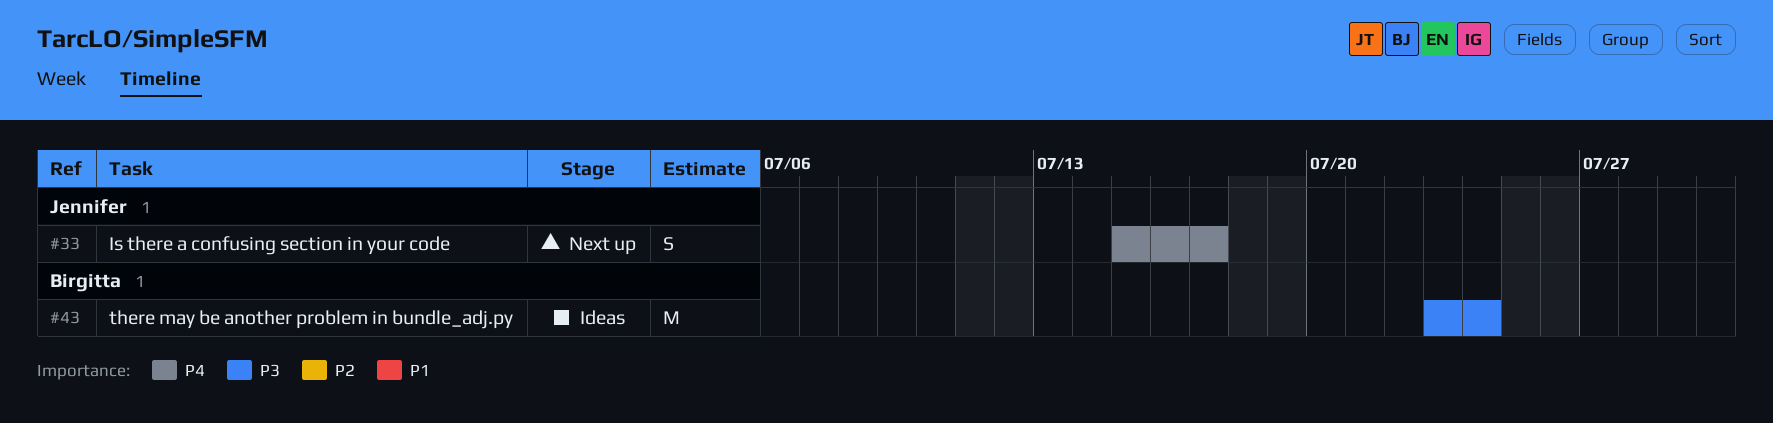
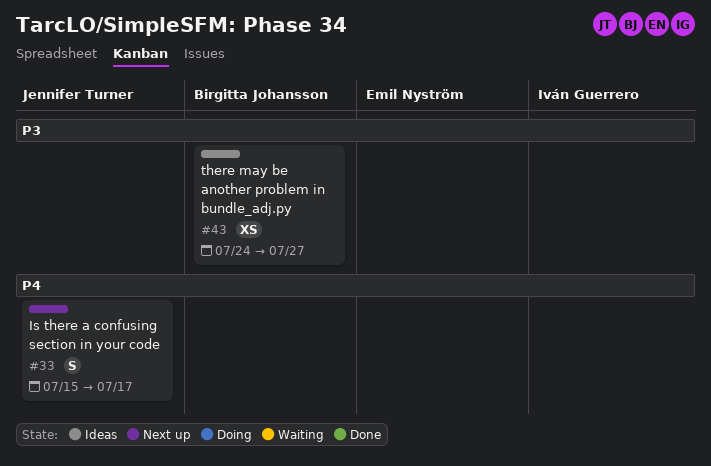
#43, estimate: M -> XS
#43, start: Jul 23 -> Jul 24
#43, due: Jul 24 -> Jul 27

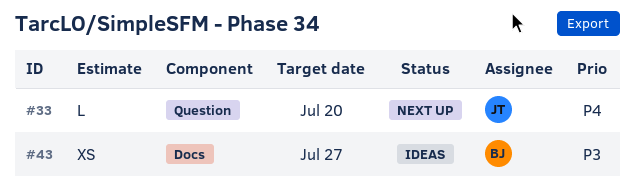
#33, estimate: S -> L
#33, due: Jul 17 -> Jul 20

